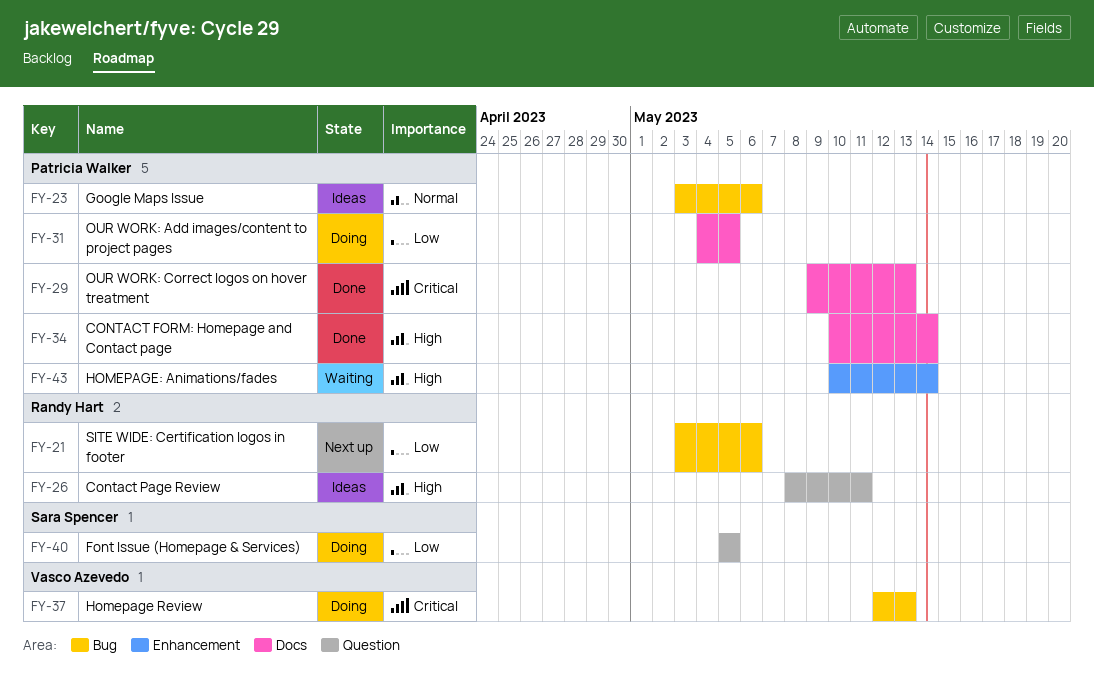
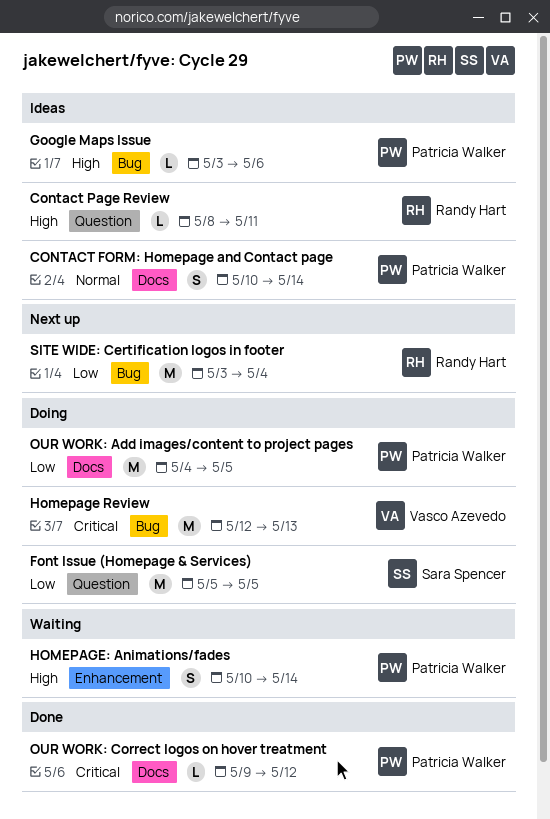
CONTACT FORM: Homepage and Contact page, status: Done -> Ideas
CONTACT FORM: Homepage and Contact page, priority: High -> Normal
Google Maps Issue, priority: Normal -> High
OUR WORK: Correct logos on hover treatment, due: May 13 -> May 12
SITE WIDE: Certification logos in footer, due: May 6 -> May 4

